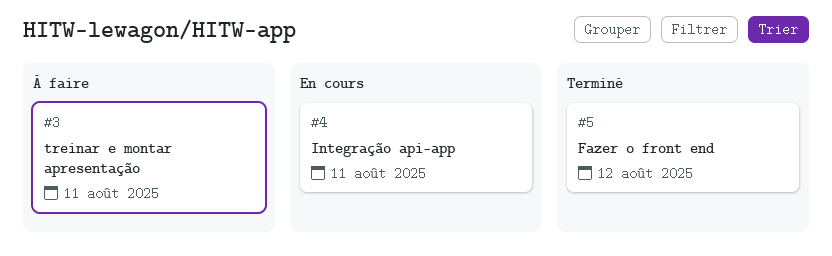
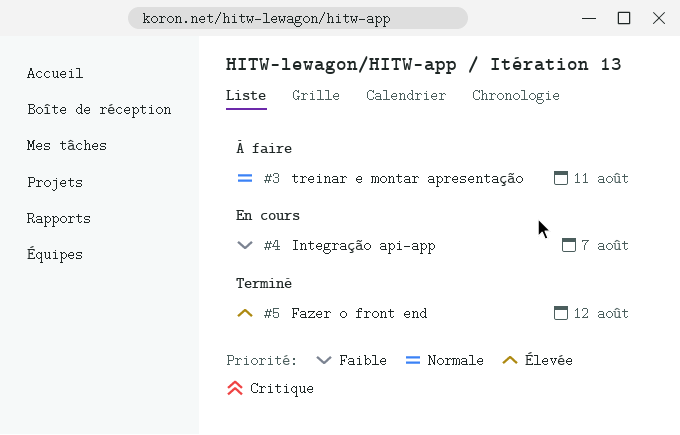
#4, due: Aug 11 -> Aug 7

